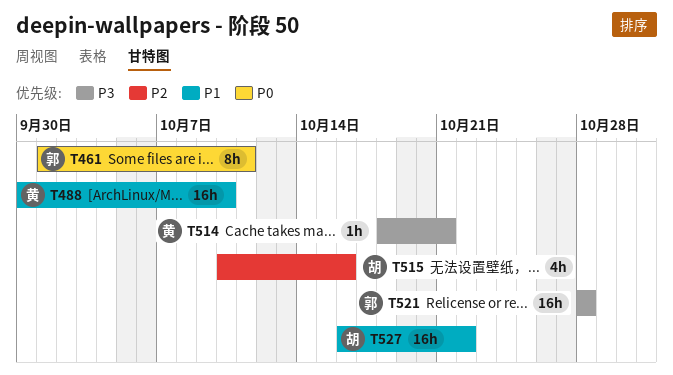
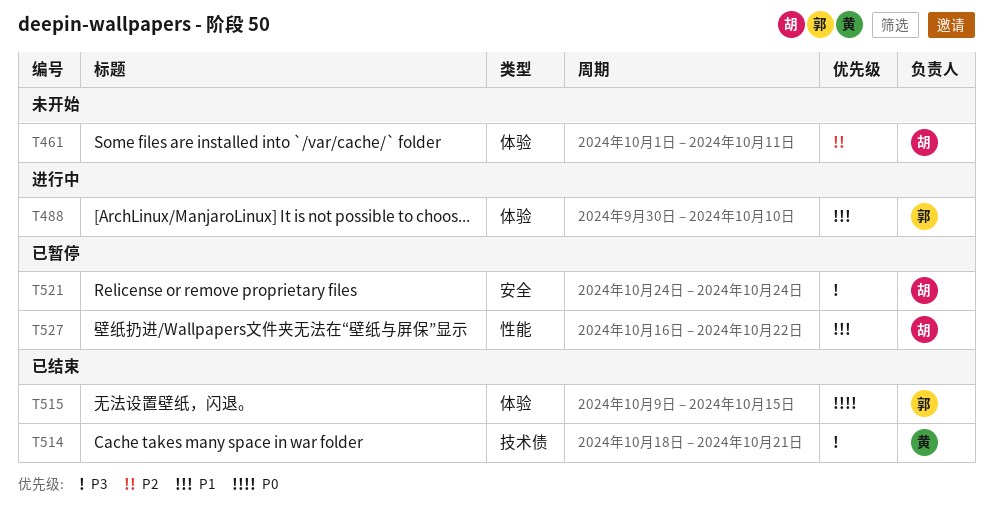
T461, owner: 郭 -> 胡
T461, priority: P0 -> P2
T488, owner: 黄 -> 郭
T515, owner: 胡 -> 郭
T515, priority: P2 -> P0
T515, start: Oct 10 -> Oct 9
T515, due: Oct 16 -> Oct 15
T521, owner: 郭 -> 胡
T521, start: Oct 28 -> Oct 24
T521, due: Oct 28 -> Oct 24

